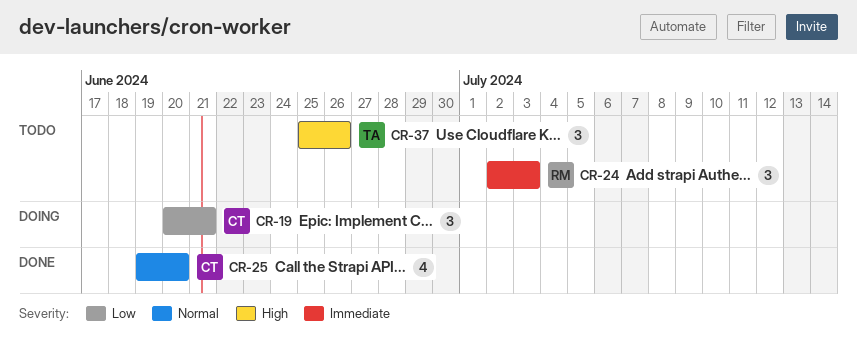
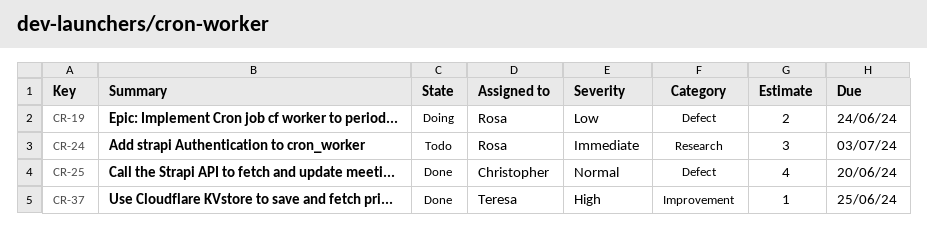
CR-19, owner: Christopher -> Rosa
CR-19, estimate: 3 -> 2
CR-19, due: Jun 21 -> Jun 24
CR-37, status: Todo -> Done
CR-37, estimate: 3 -> 1
CR-37, due: Jun 26 -> Jun 25

